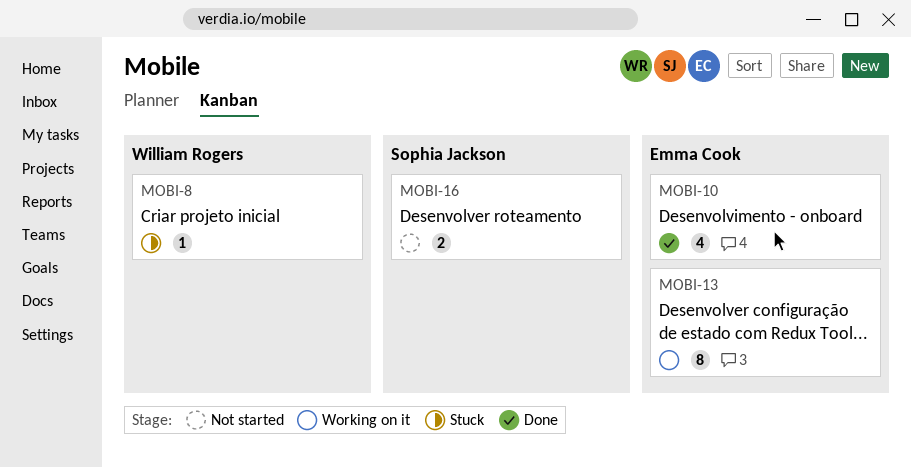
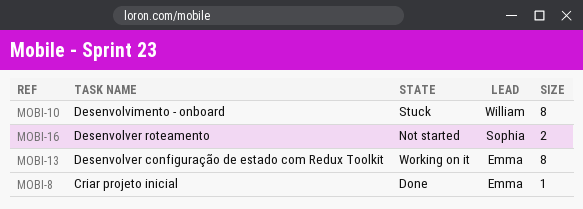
MOBI-8, status: Stuck -> Done
MOBI-8, owner: William Rogers -> Emma Cook
MOBI-10, status: Done -> Stuck
MOBI-10, owner: Emma Cook -> William Rogers
MOBI-10, estimate: 4 -> 8

